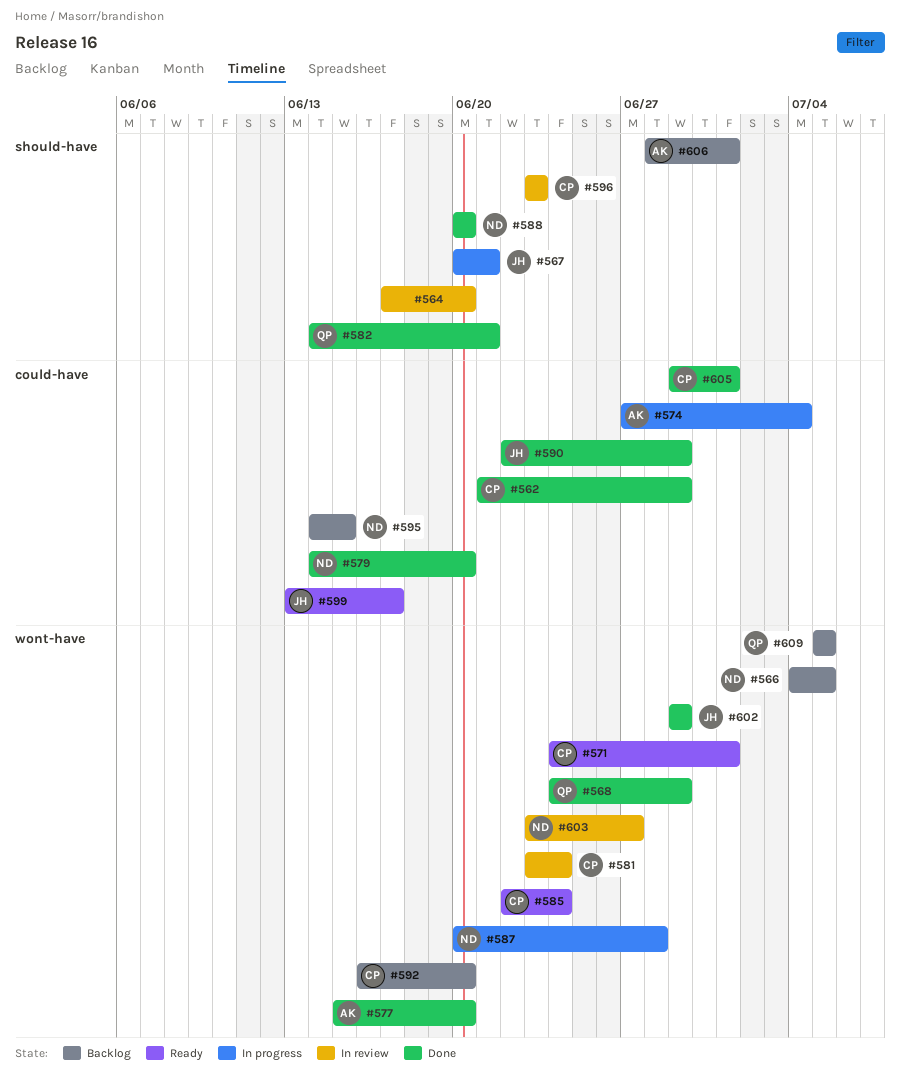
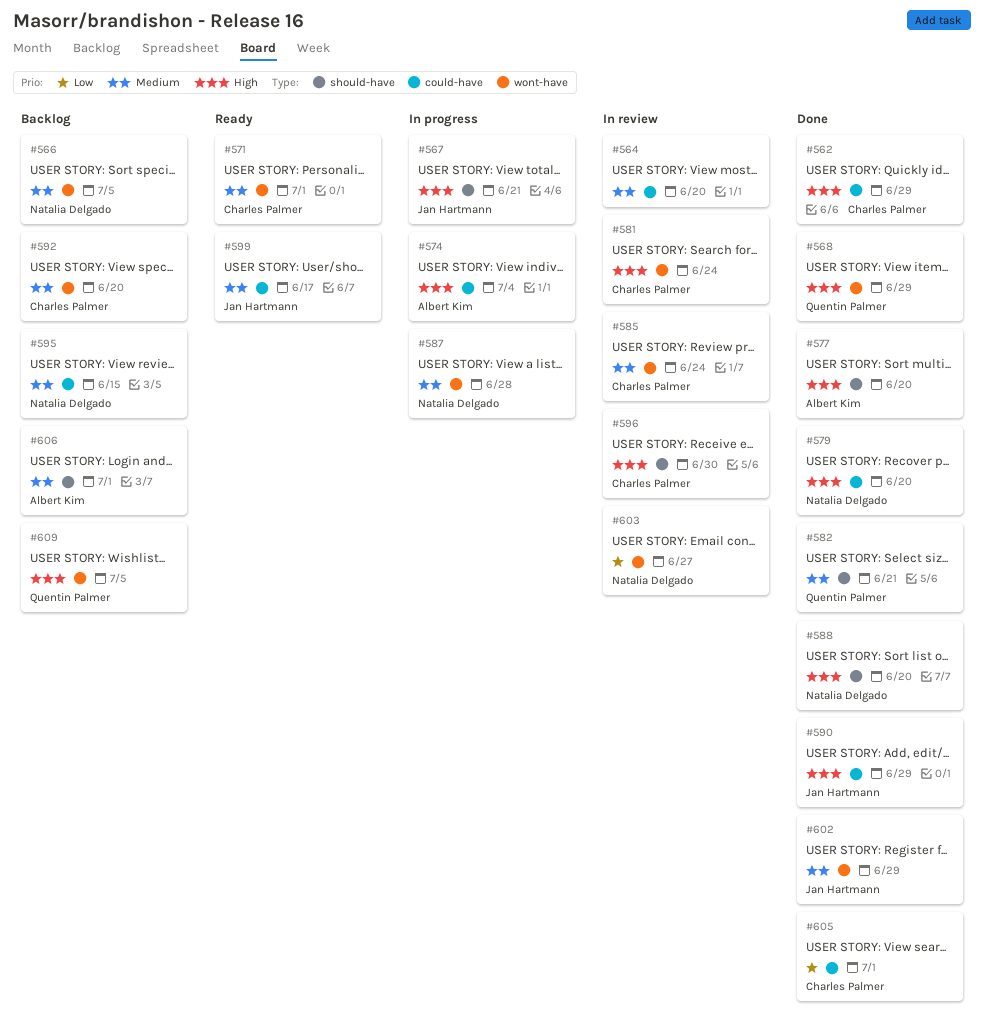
#564, label: should-have -> could-have
#577, label: wont-have -> should-have
#585, status: Ready -> In review
#596, due: Jun 23 -> Jun 30

